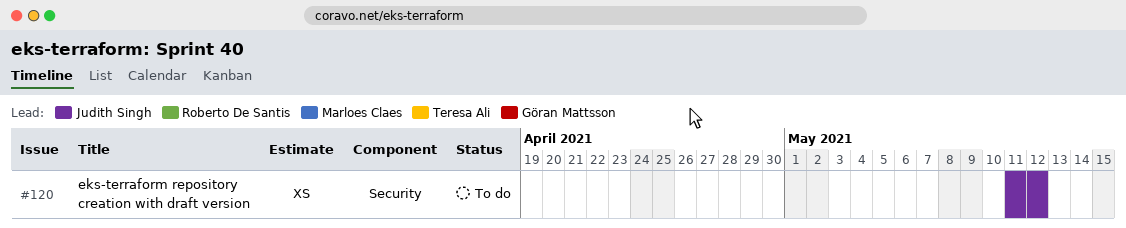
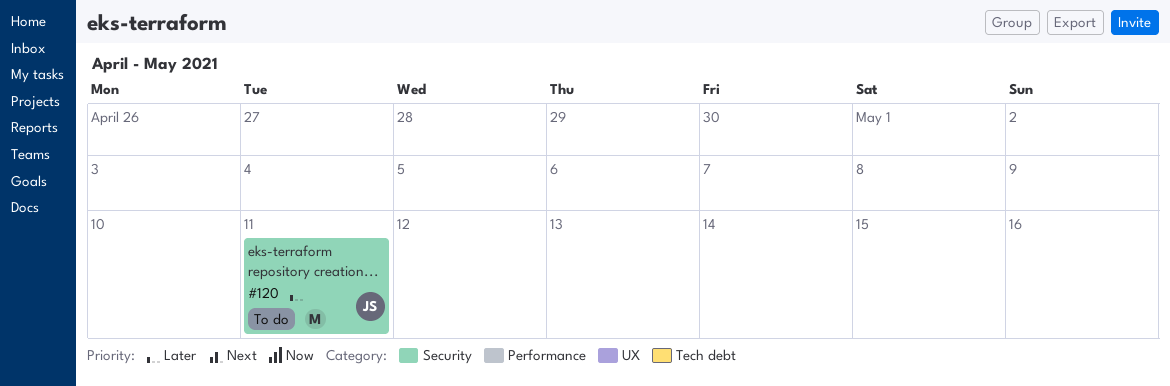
#120, estimate: XS -> M
#120, due: May 12 -> May 11

